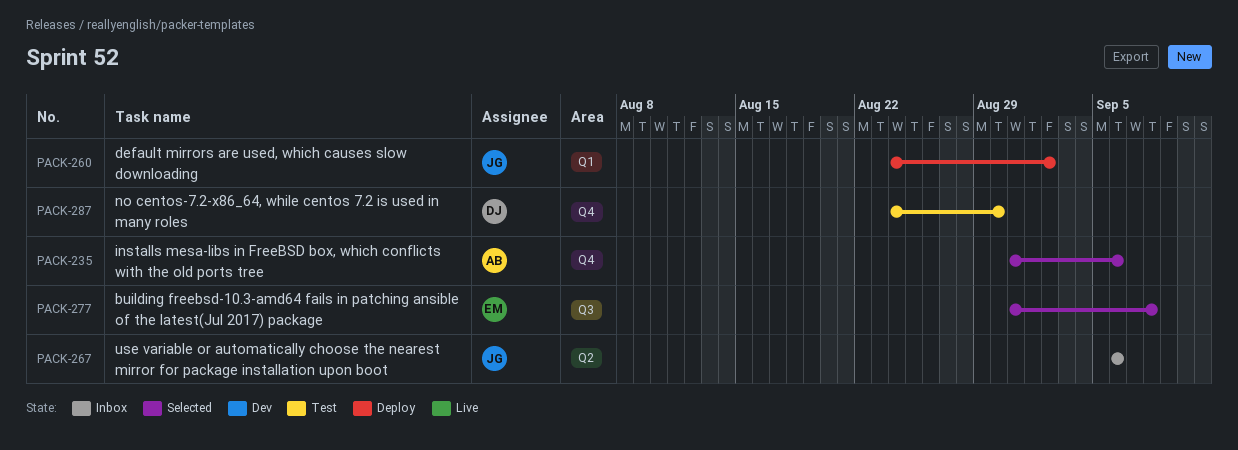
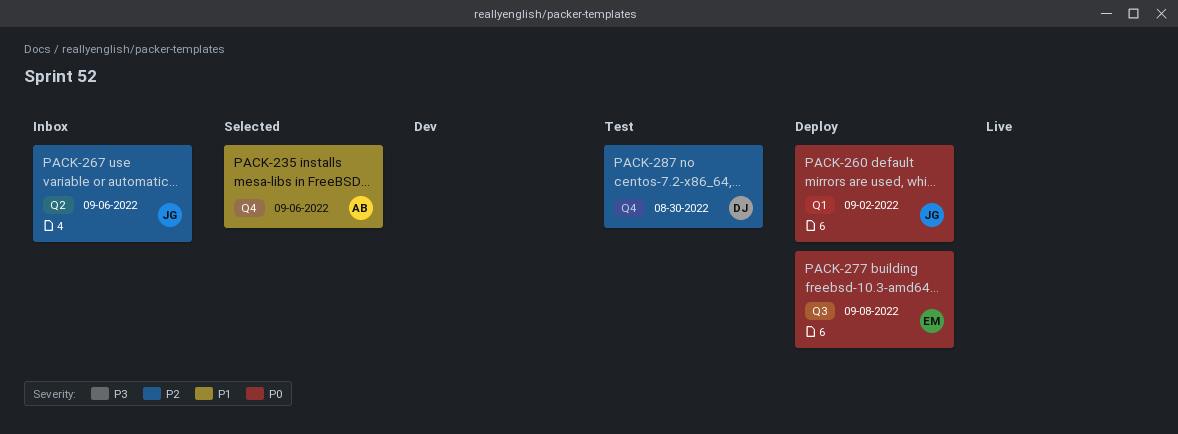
PACK-277, status: Selected -> Deploy

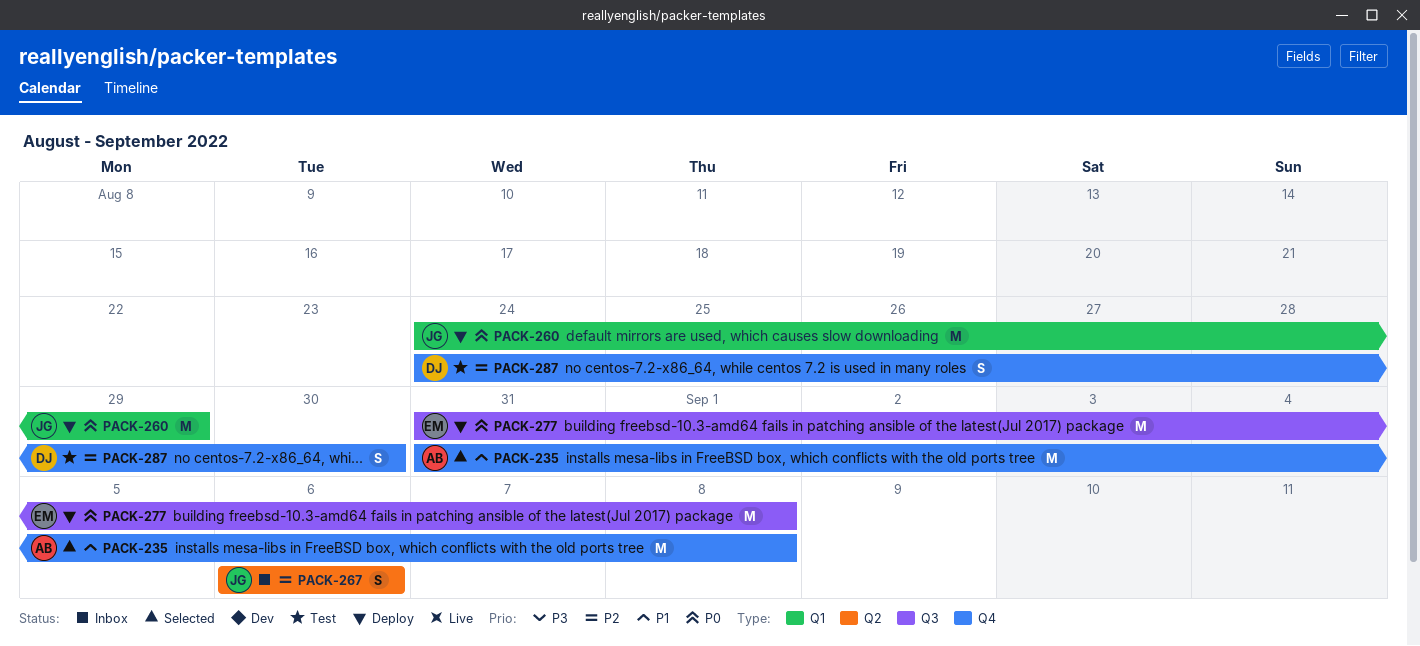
PACK-235, due: Sep 6 -> Sep 8
PACK-260, due: Sep 2 -> Aug 29

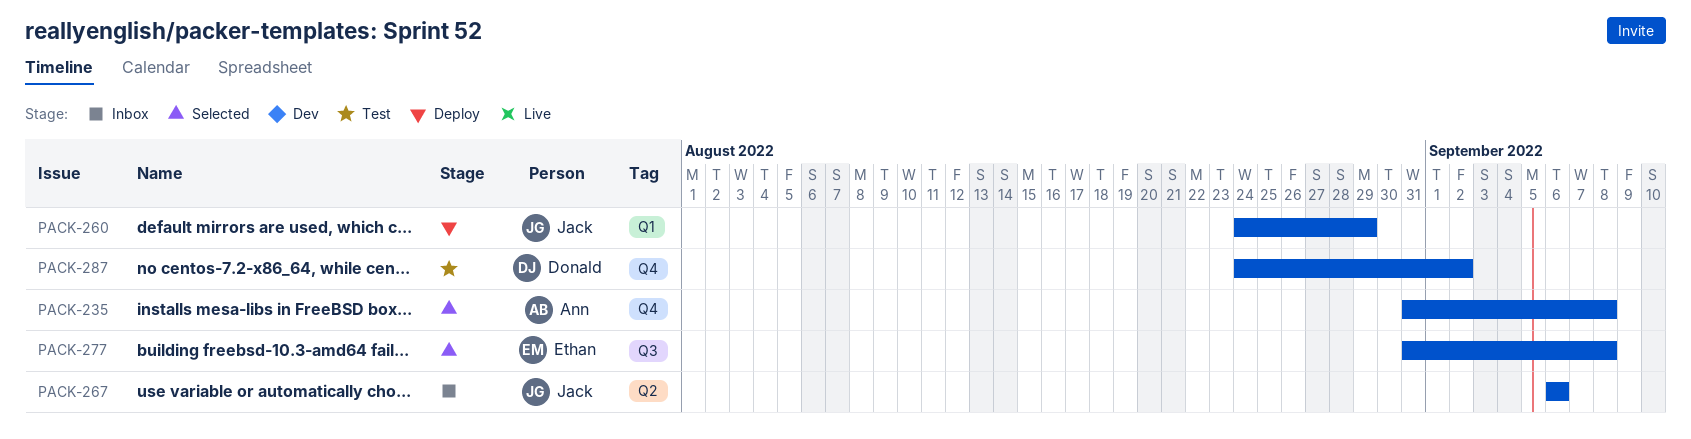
PACK-277, status: Deploy -> Selected
PACK-287, due: Aug 30 -> Sep 2

